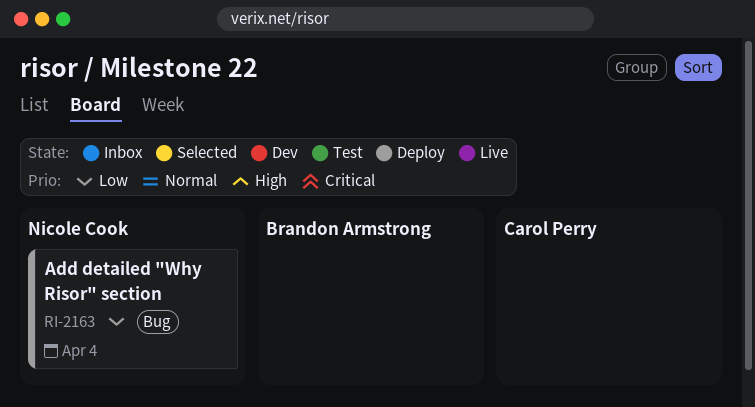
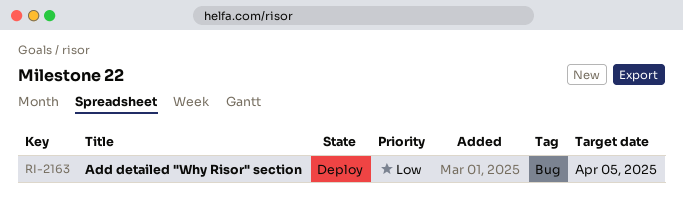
RI-2163, due: Apr 4 -> Apr 5

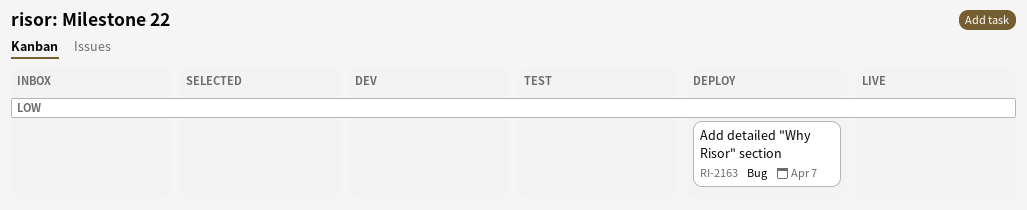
RI-2163, due: Apr 5 -> Apr 7

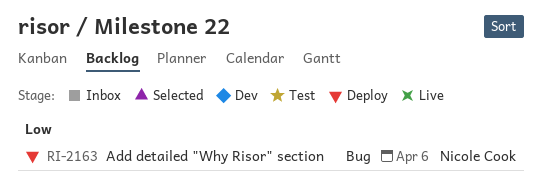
RI-2163, due: Apr 7 -> Apr 6

